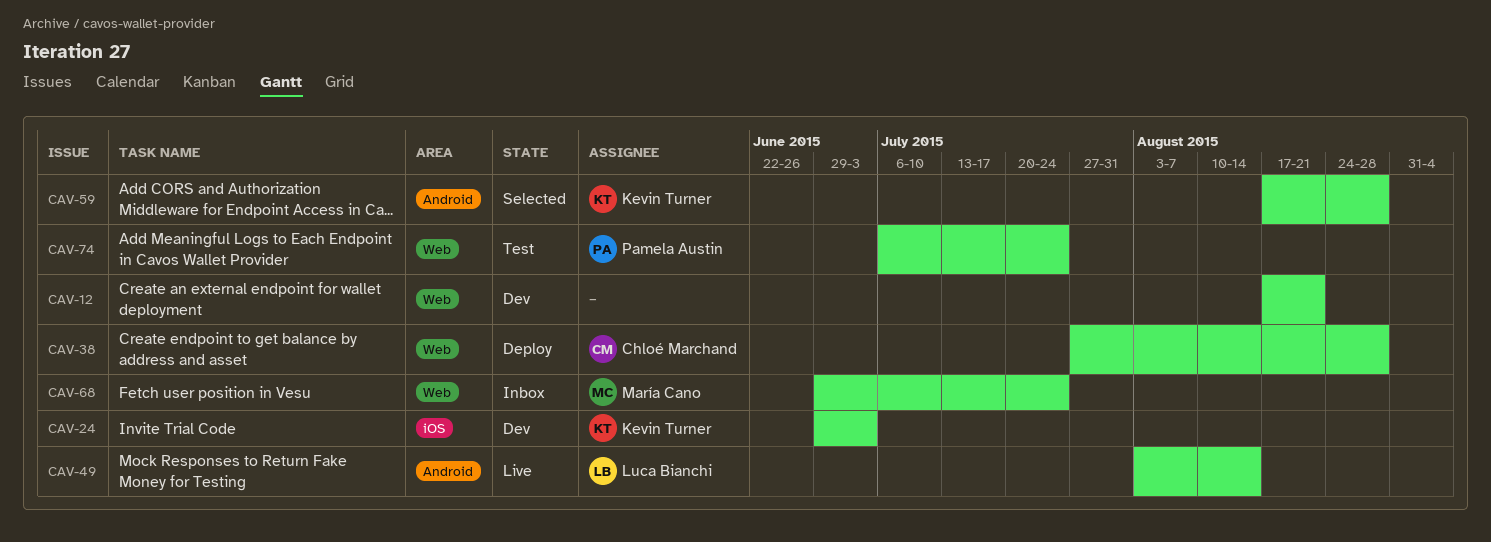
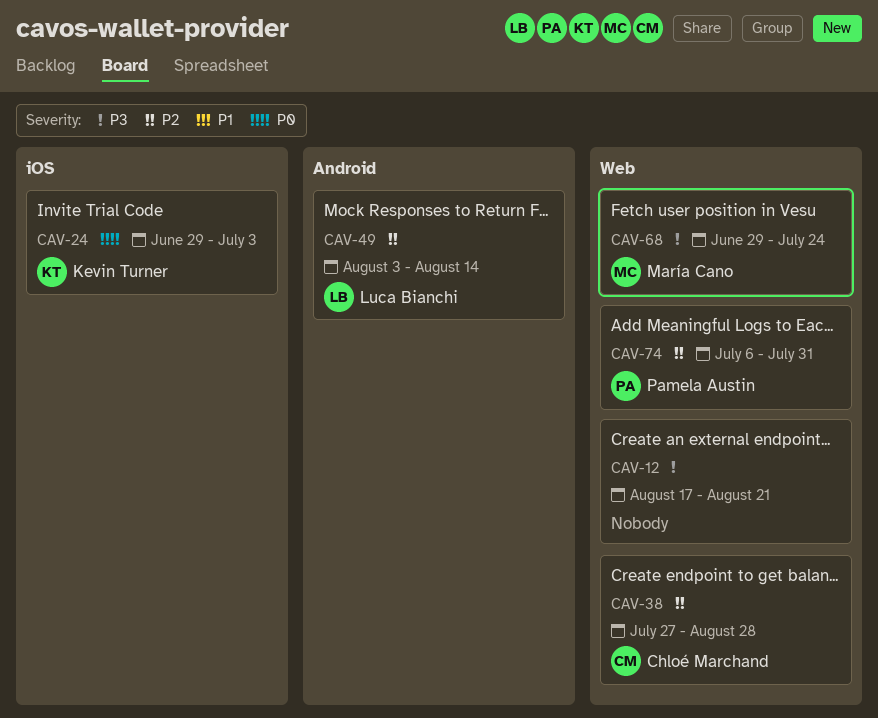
CAV-59: present -> none
CAV-74, due: Jul 24 -> Jul 31

